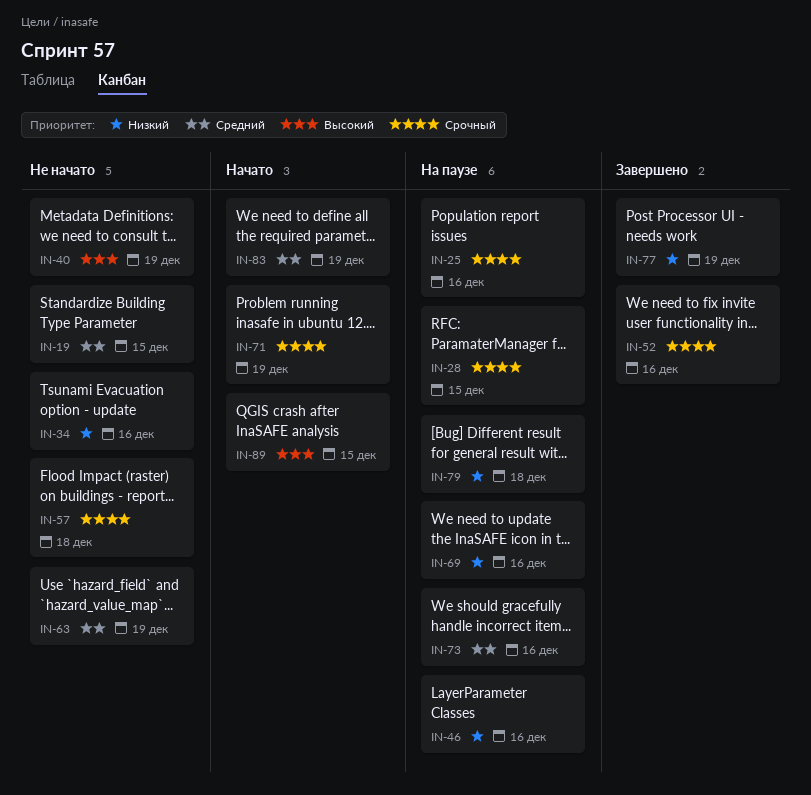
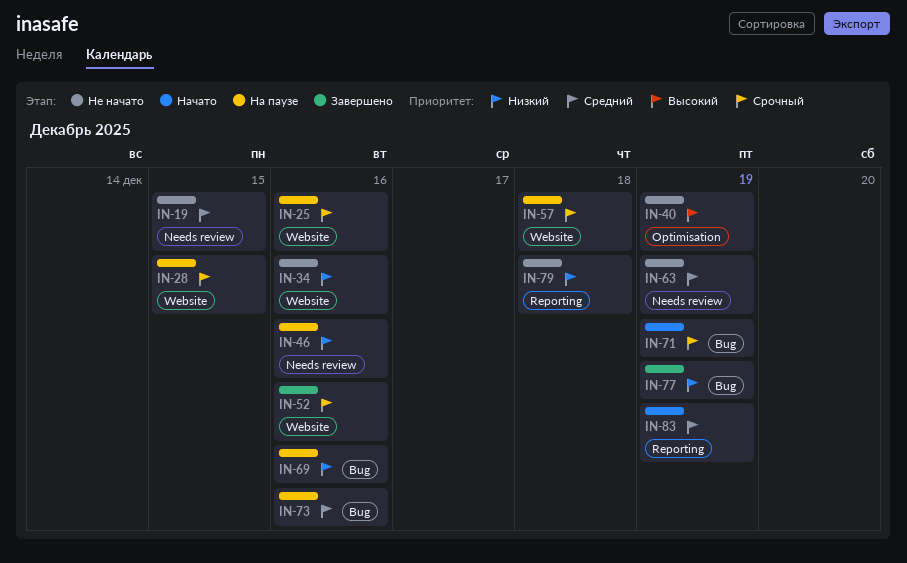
IN-57, status: Не начато -> На паузе
IN-79, status: На паузе -> Не начато
IN-89: present -> none

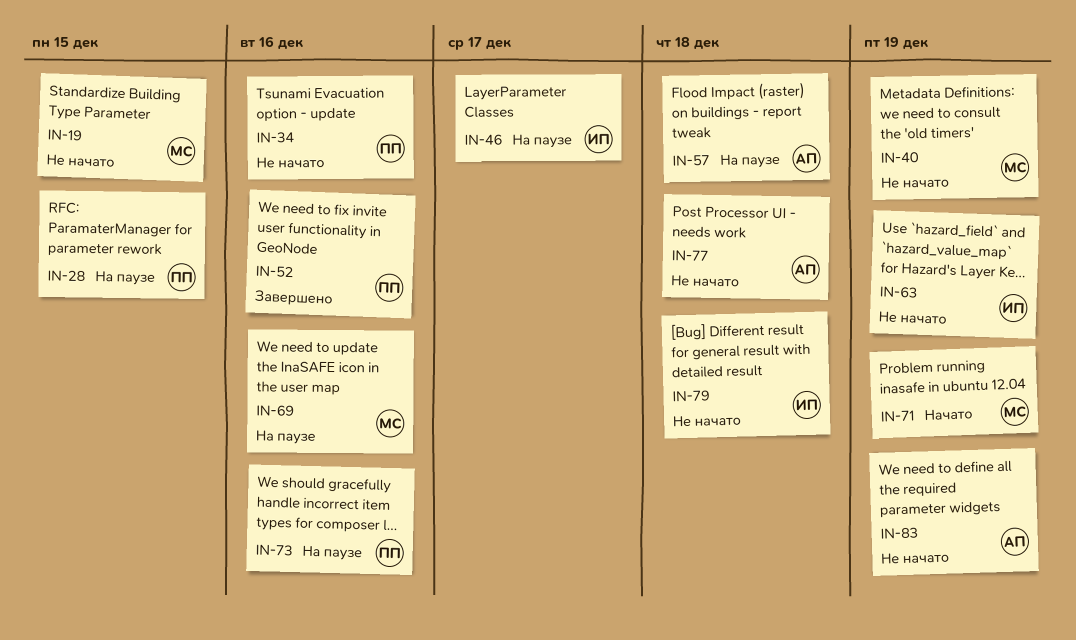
IN-25: present -> none
IN-46, due: Dec 16 -> Dec 17
IN-77, status: Завершено -> Не начато
IN-77, due: Dec 19 -> Dec 18
IN-83, status: Начато -> Не начато

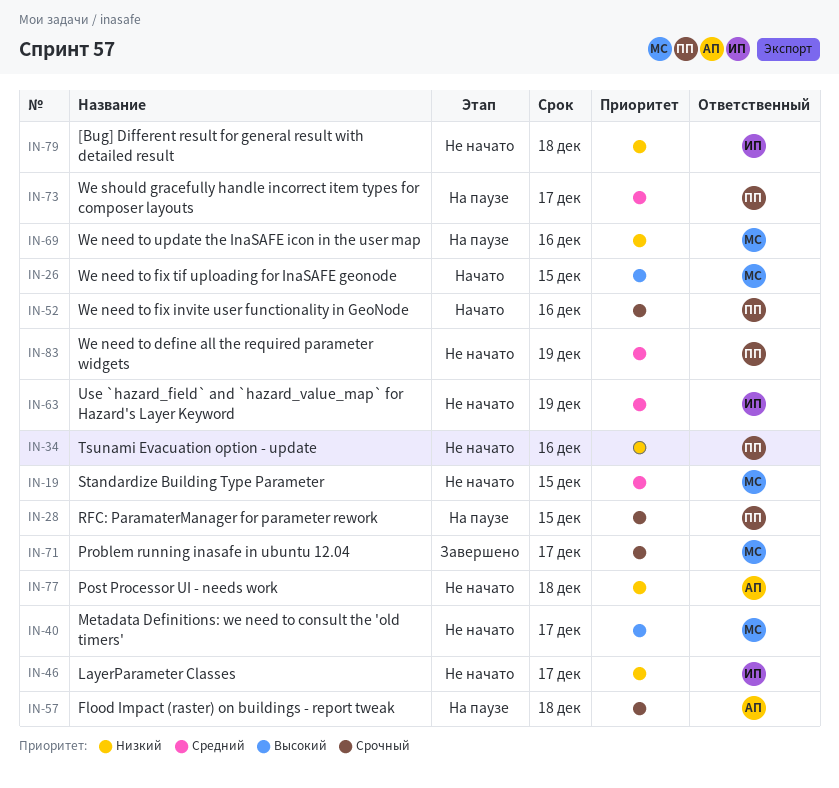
IN-26: none -> present
IN-40, due: Dec 19 -> Dec 17
IN-46, status: На паузе -> Не начато
IN-52, status: Завершено -> Начато
IN-71, status: Начато -> Завершено
IN-71, due: Dec 19 -> Dec 17
IN-73, due: Dec 16 -> Dec 17
IN-83, owner: АП -> ПП

